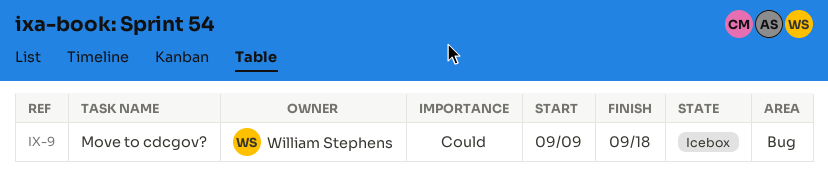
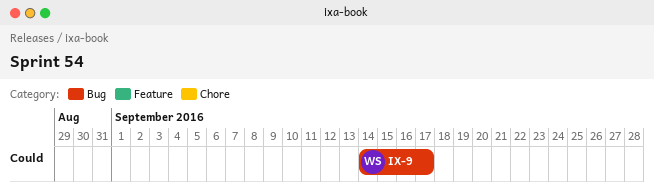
IX-9, start: Sep 9 -> Sep 14
IX-9, due: Sep 18 -> Sep 17

